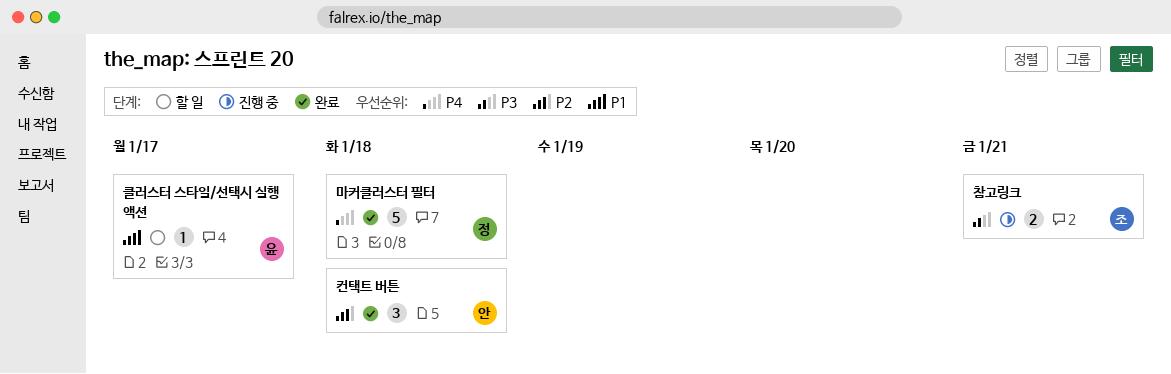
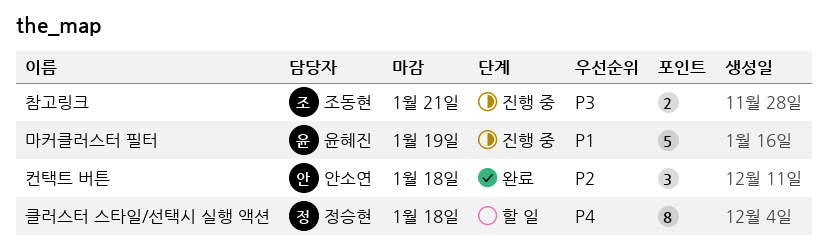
마커클러스터 필터, status: 완료 -> 진행 중
마커클러스터 필터, owner: 정승현 -> 윤혜진
마커클러스터 필터, priority: P4 -> P1
마커클러스터 필터, due: Jan 18 -> Jan 19
클러스터 스타일/선택시 실행 액션, owner: 윤혜진 -> 정승현
클러스터 스타일/선택시 실행 액션, priority: P1 -> P4
클러스터 스타일/선택시 실행 액션, estimate: 1 -> 8
클러스터 스타일/선택시 실행 액션, due: Jan 17 -> Jan 18

